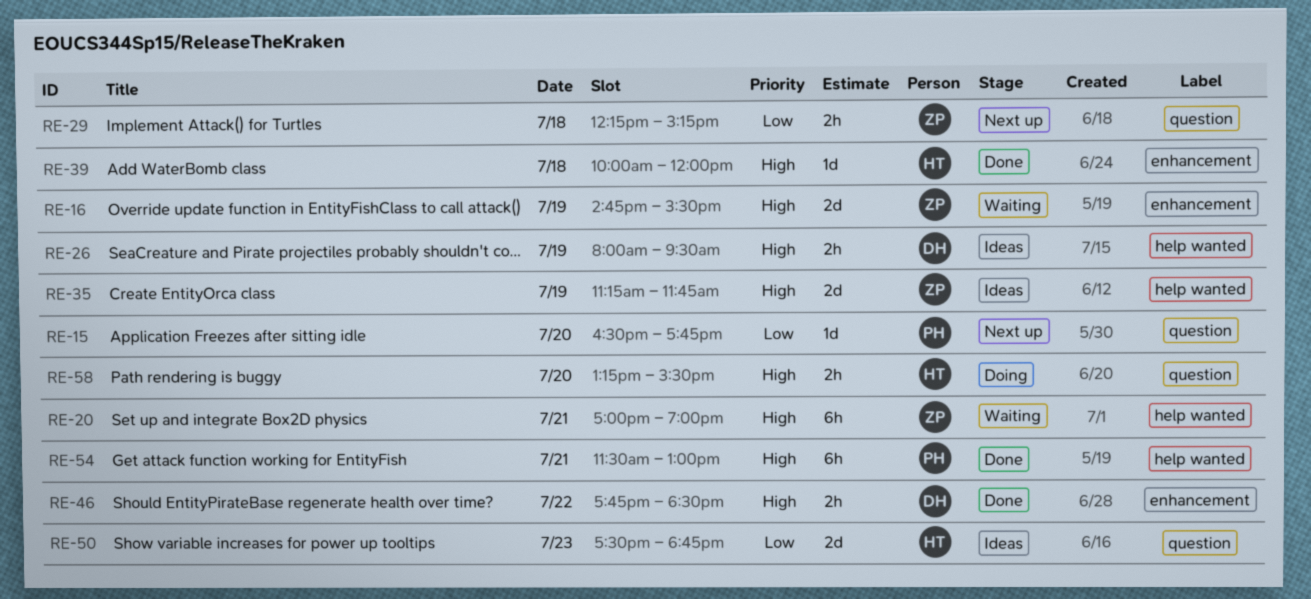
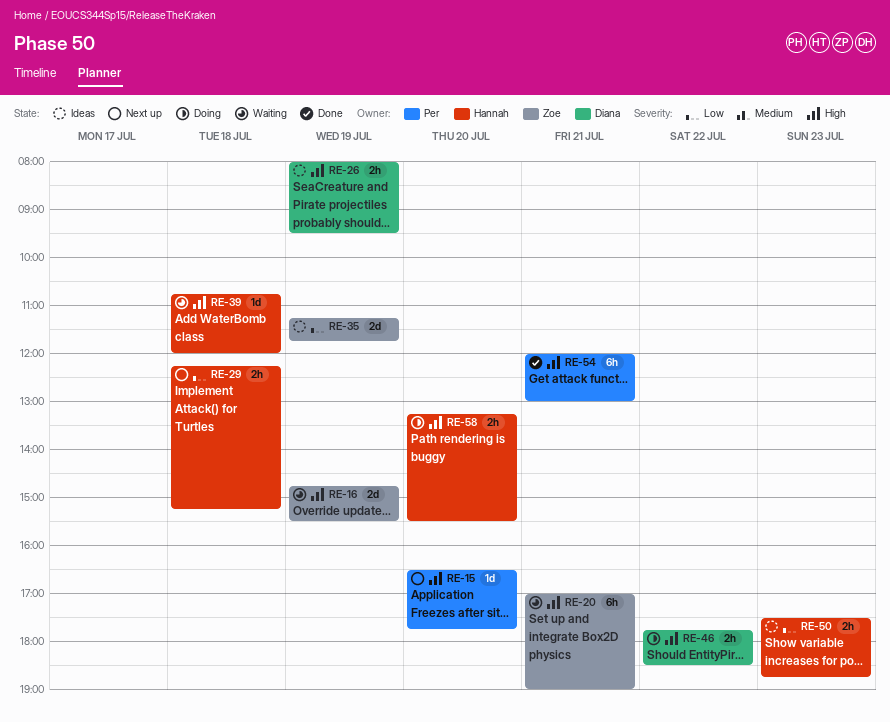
RE-15, priority: Low -> High
RE-29, owner: Zoe -> Hannah
RE-35, priority: High -> Low
RE-39, status: Done -> Waiting
RE-39, begins: 10:00 -> 10:45
RE-46, status: Done -> Doing
RE-50, estimate: 2d -> 2h
RE-54, begins: 11:30 -> 12:00

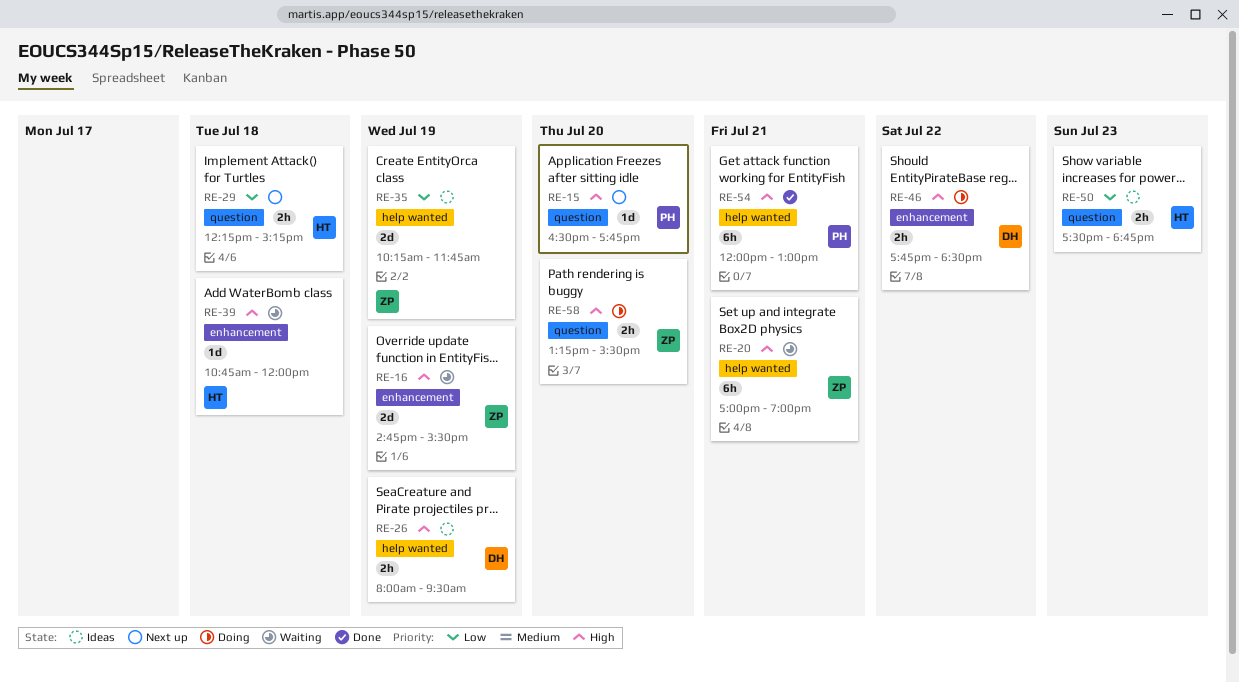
RE-35, begins: 11:15 -> 10:15
RE-58, owner: Hannah -> Zoe

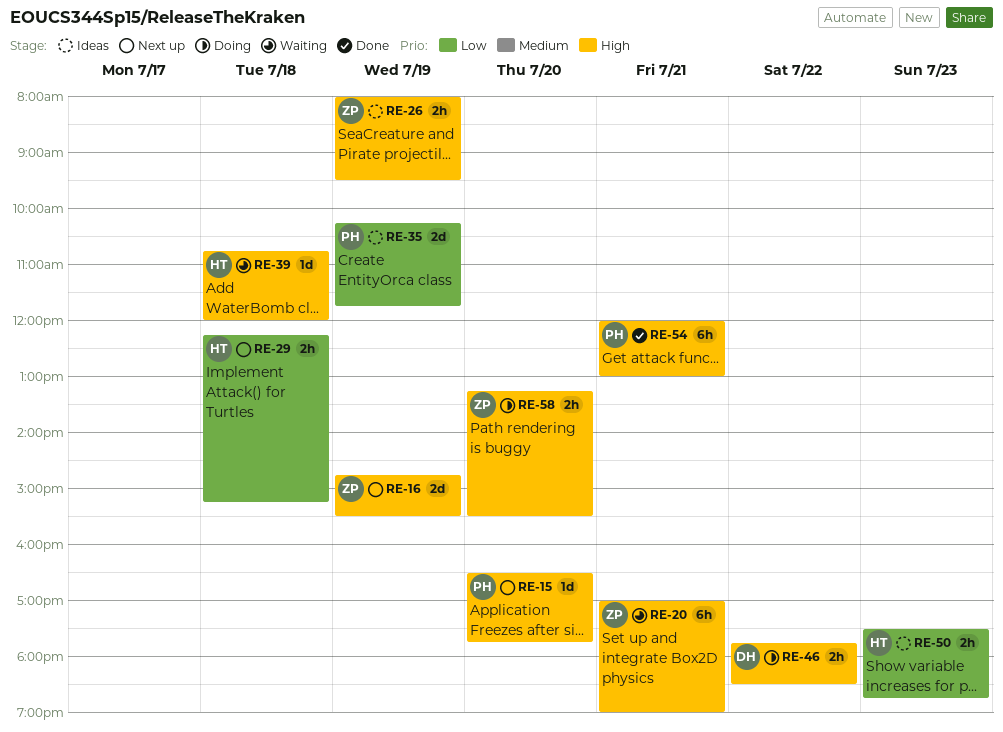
RE-16, status: Waiting -> Next up
RE-26, owner: DH -> ZP
RE-35, owner: ZP -> PH

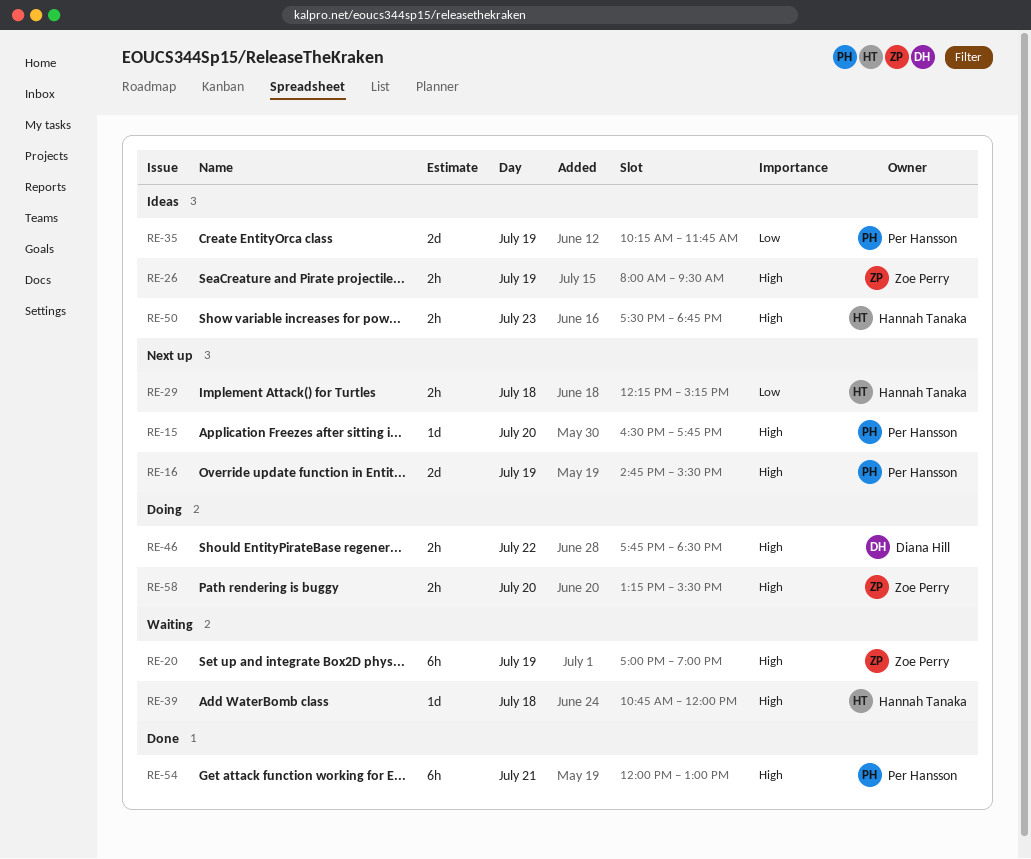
RE-16, owner: Zoe Perry -> Per Hansson
RE-20, day: Jul 21 -> Jul 19
RE-50, priority: Low -> High

